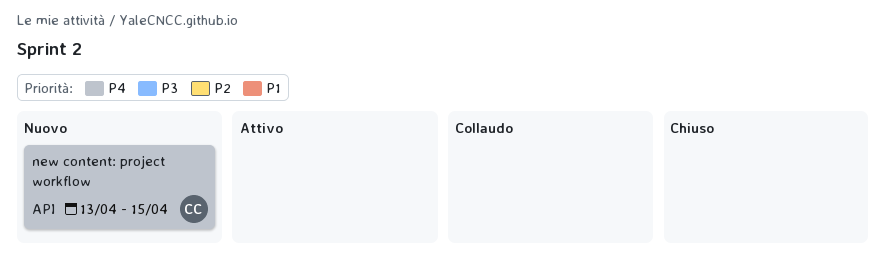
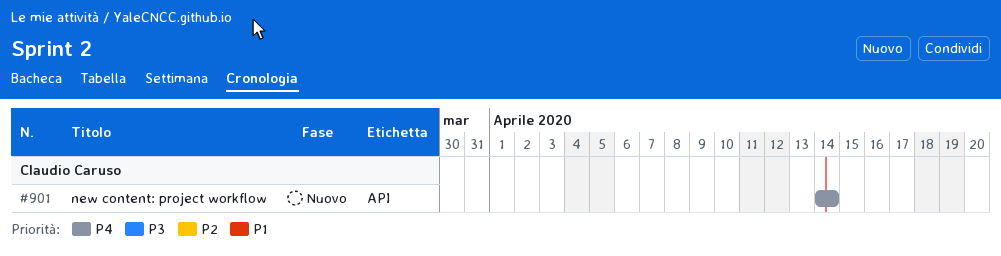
new content: project workflow, start: Apr 13 -> Apr 14
new content: project workflow, due: Apr 15 -> Apr 14

